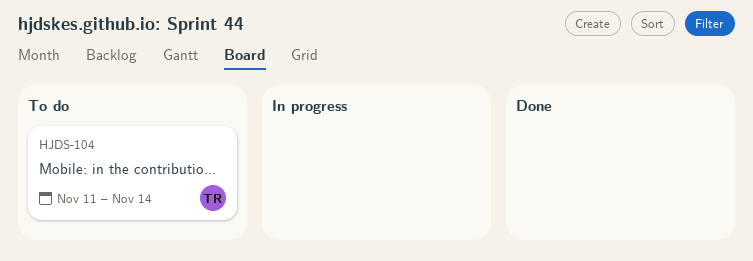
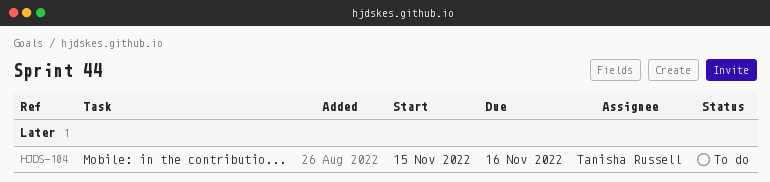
HJDS-104, start: Nov 11 -> Nov 15
HJDS-104, due: Nov 14 -> Nov 16

